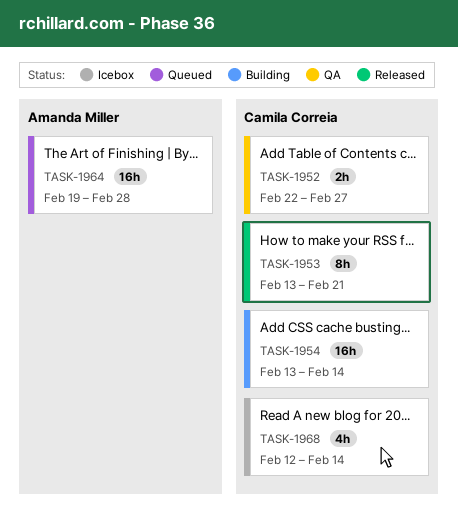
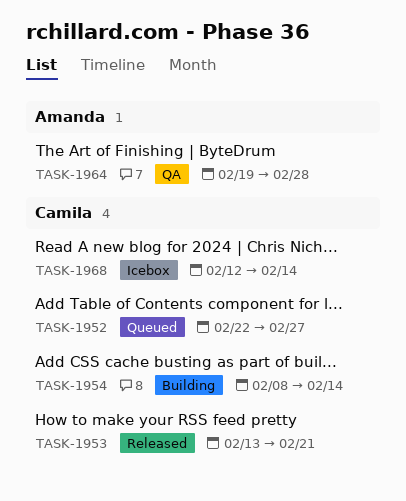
TASK-1952, status: QA -> Queued
TASK-1954, start: Feb 13 -> Feb 8
TASK-1964, status: Queued -> QA

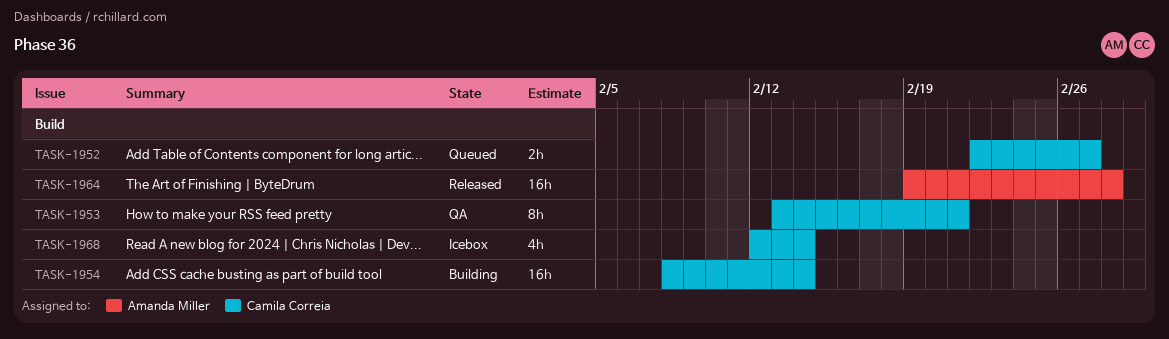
TASK-1953, status: Released -> QA
TASK-1964, status: QA -> Released

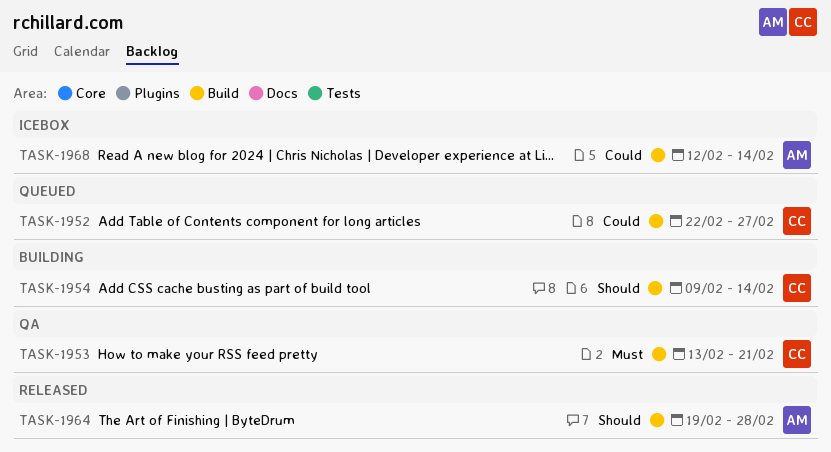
TASK-1954, start: Feb 8 -> Feb 9
TASK-1968, owner: Camila Correia -> Amanda Miller

